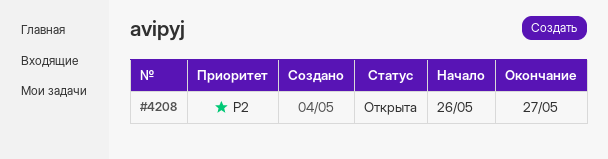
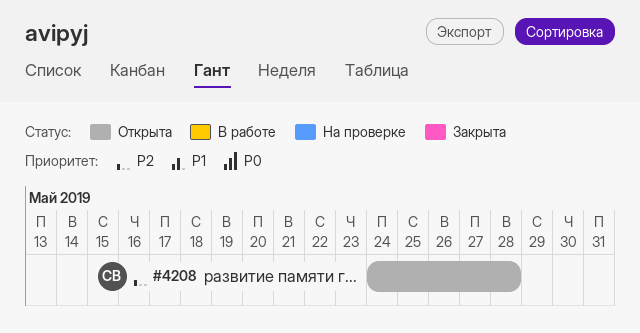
#4208, start: May 26 -> May 24
#4208, due: May 27 -> May 28

